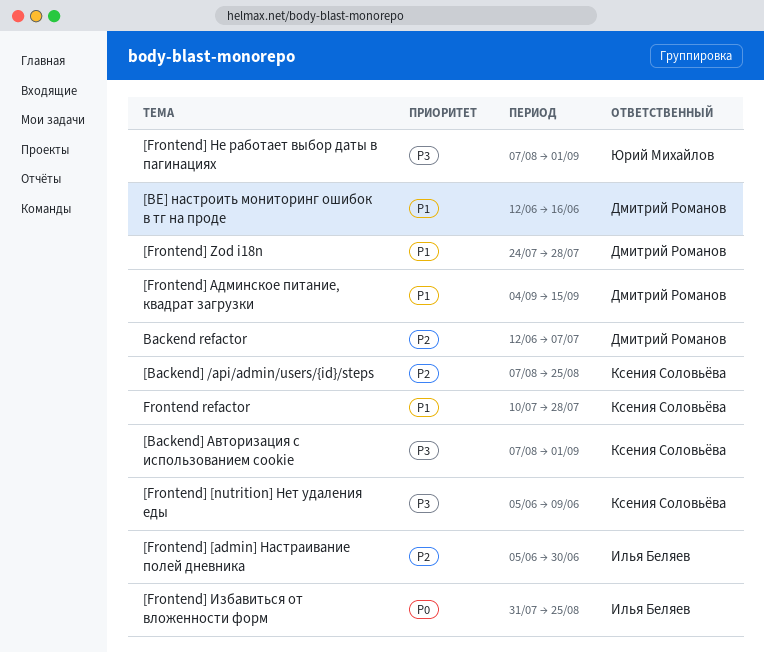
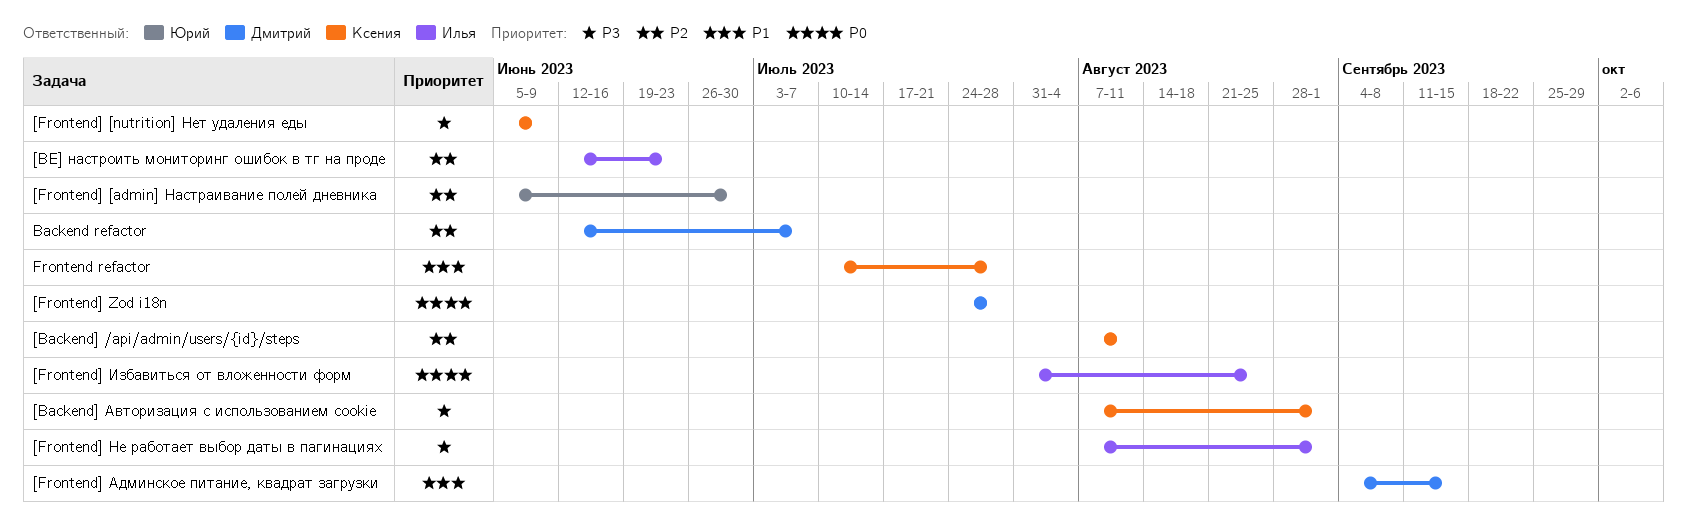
[Backend] /api/admin/users/{id}/steps, due: Aug 25 -> Aug 11
[BE] настроить мониторинг ошибок в тг на проде, owner: Дмитрий Романов -> Илья Беляев
[BE] настроить мониторинг ошибок в тг на проде, priority: P1 -> P2
[BE] настроить мониторинг ошибок в тг на проде, due: Jun 16 -> Jun 23
[Frontend] [admin] Настраивание полей дневника, owner: Илья Беляев -> Юрий Михайлов
[Frontend] Zod i18n, priority: P1 -> P0
[Frontend] Не работает выбор даты в пагинациях, owner: Юрий Михайлов -> Илья Беляев

